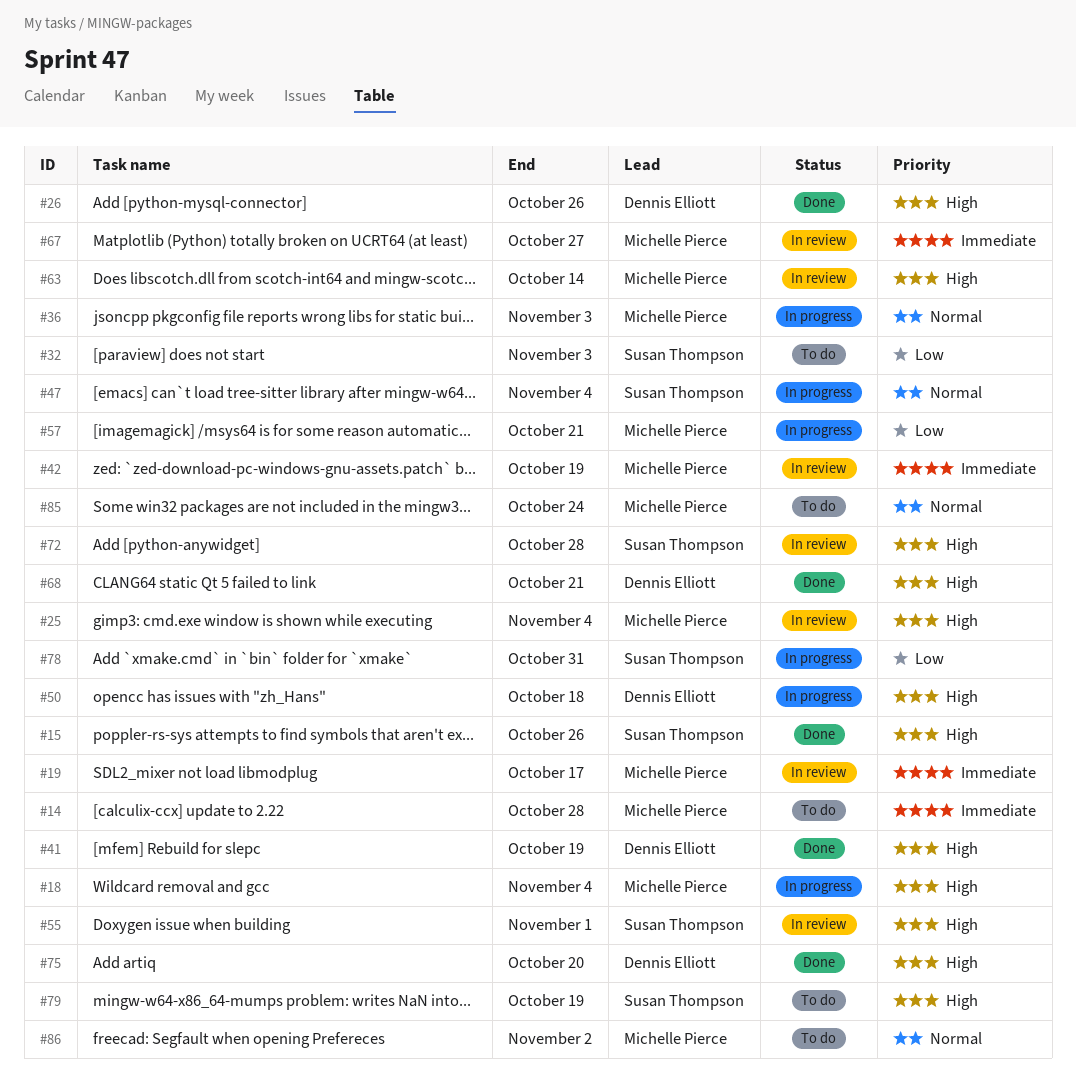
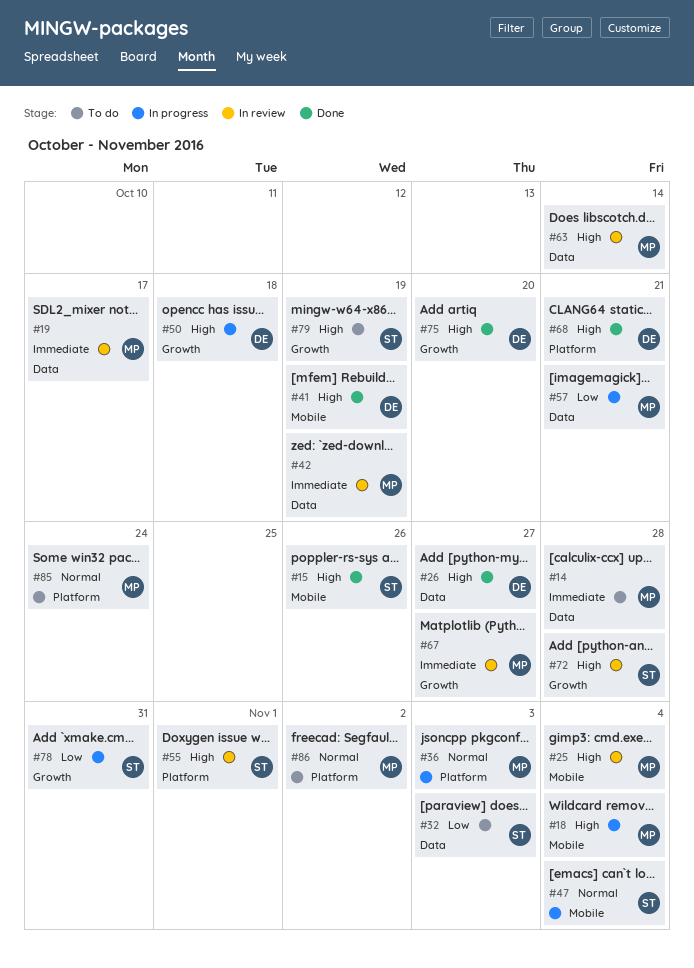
#26, due: Oct 26 -> Oct 27

